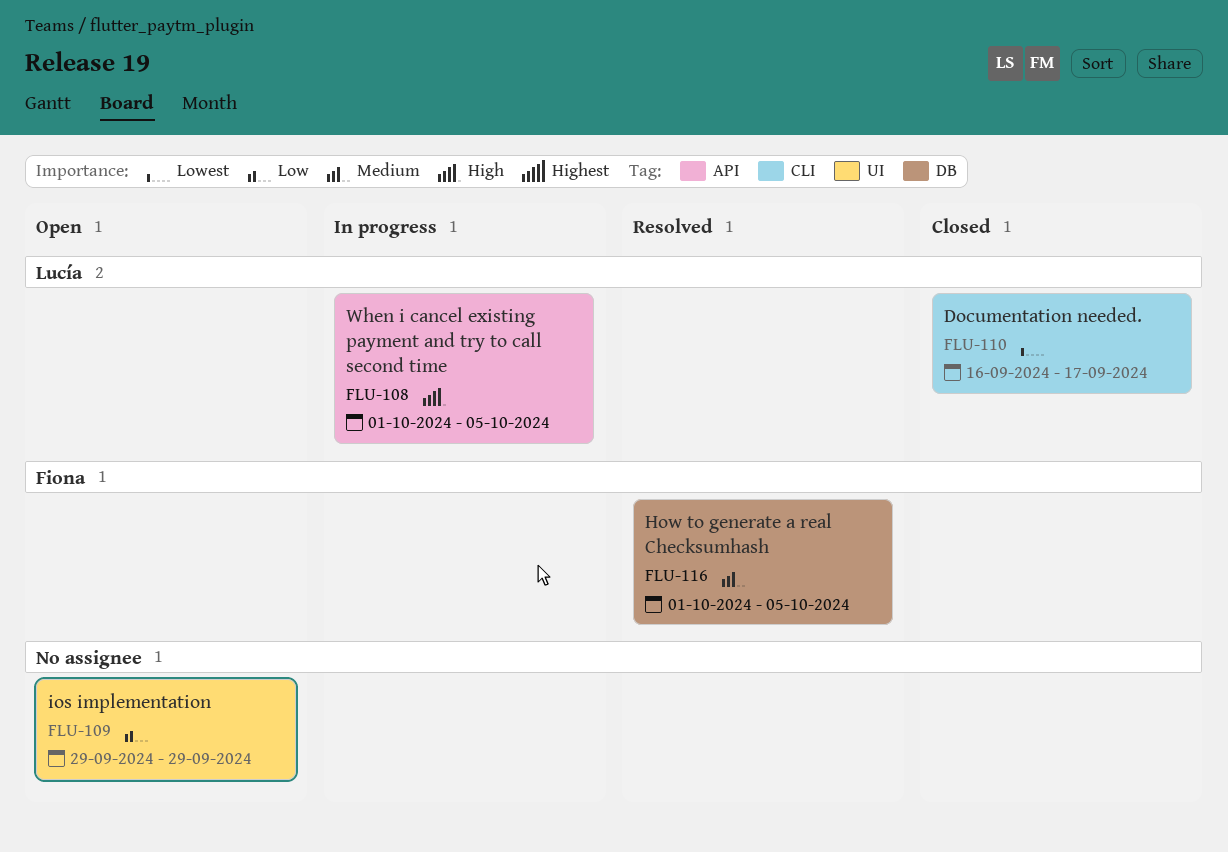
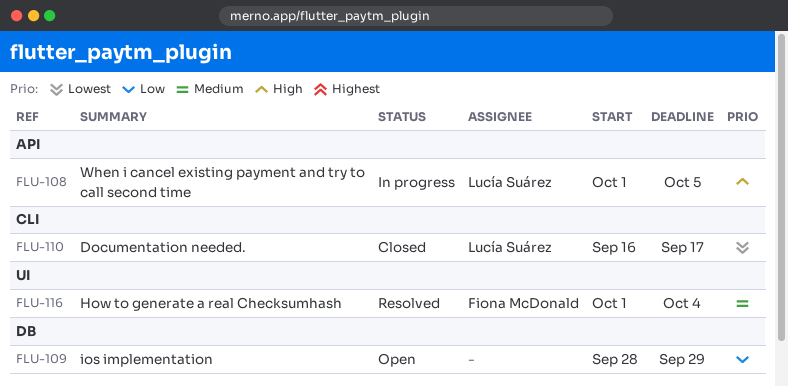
FLU-109, label: UI -> DB
FLU-109, start: Sep 29 -> Sep 28
FLU-116, label: DB -> UI
FLU-116, due: Oct 5 -> Oct 4

